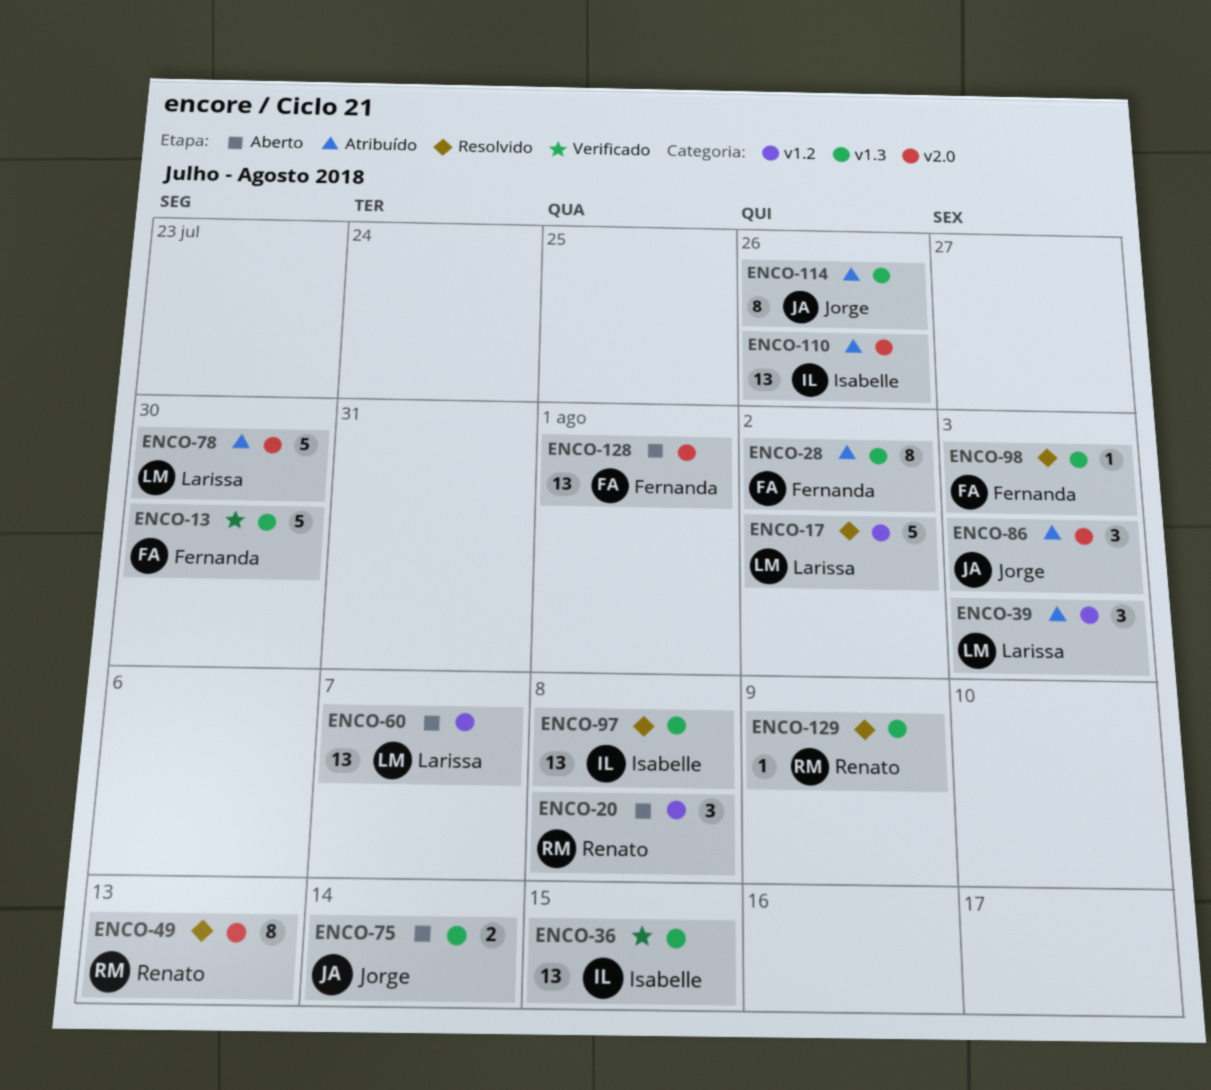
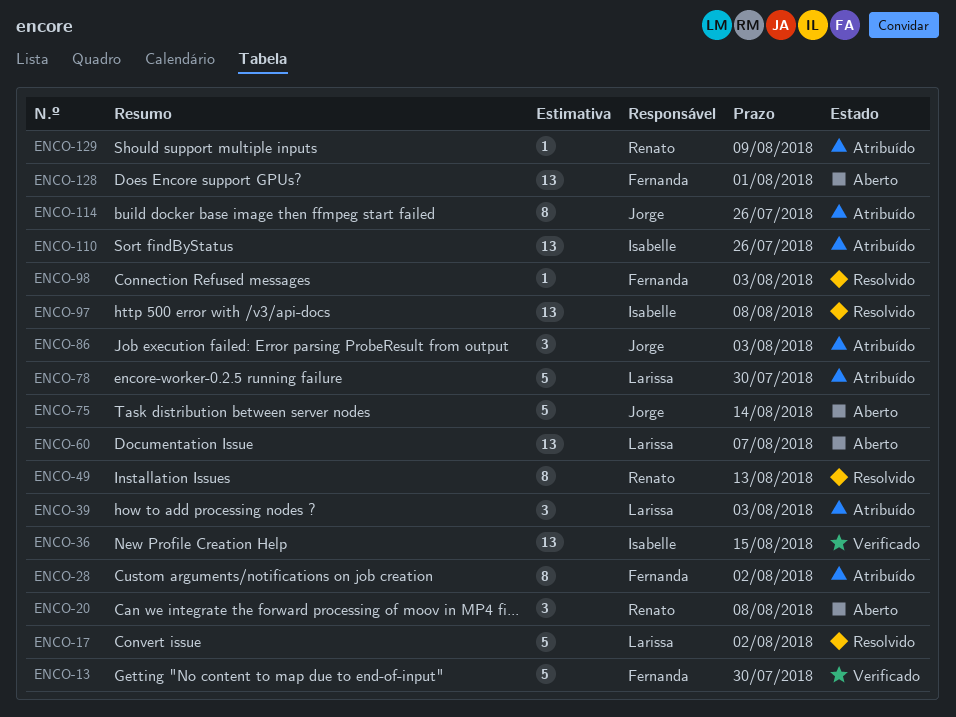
ENCO-75, estimate: 2 -> 5
ENCO-129, status: Resolvido -> Atribuído

